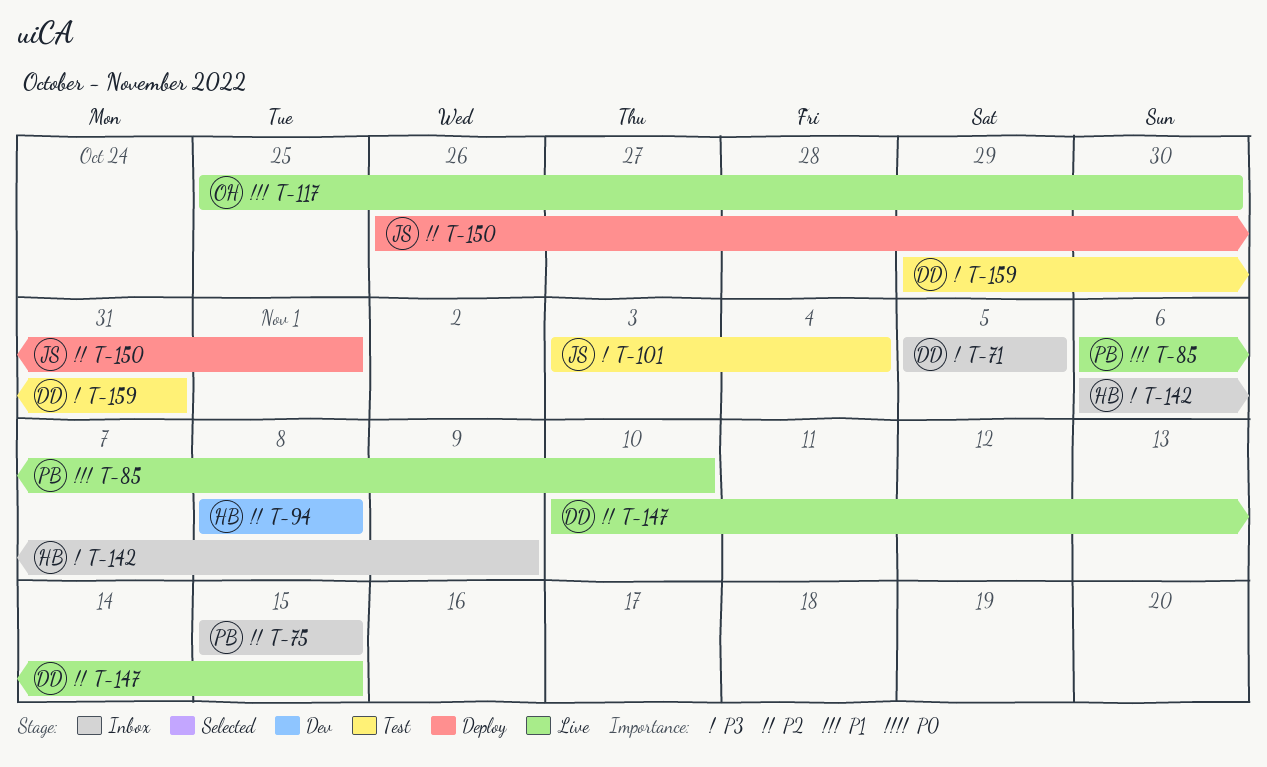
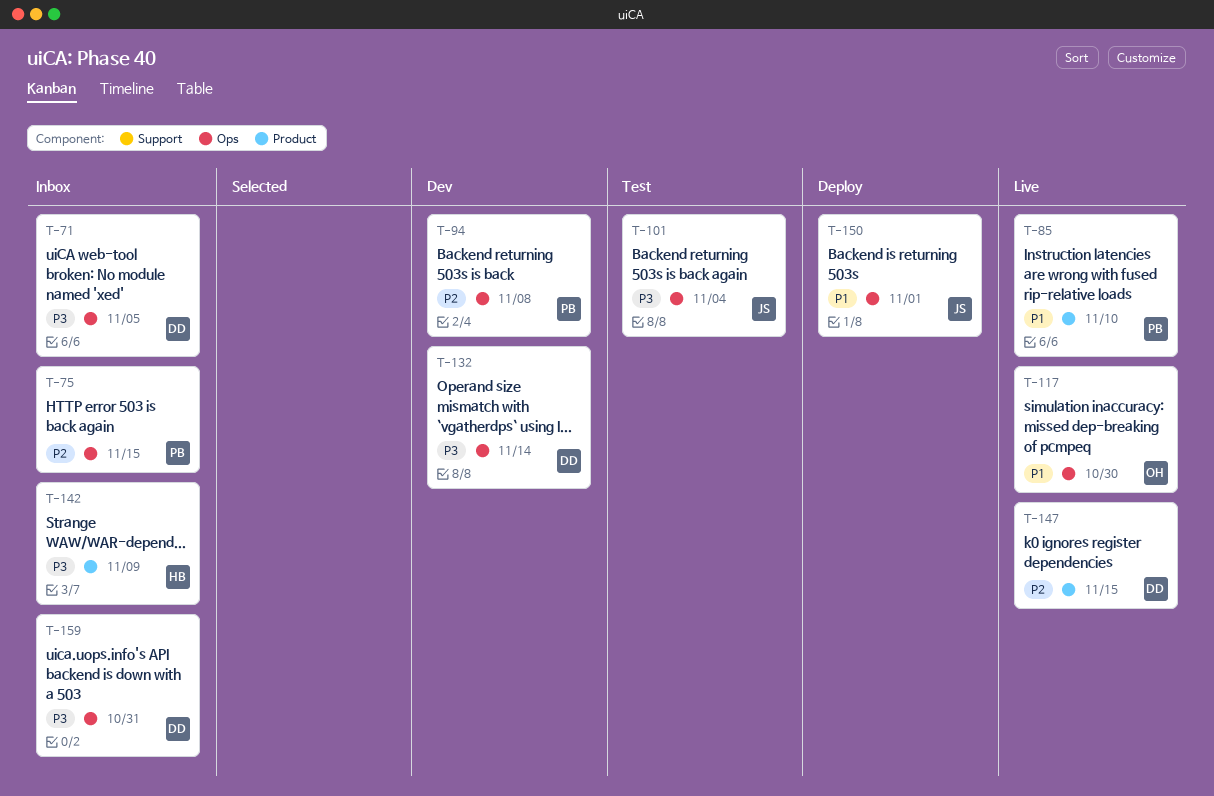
T-94, owner: HB -> PB
T-132: none -> present
T-150, priority: P2 -> P1
T-159, status: Test -> Inbox

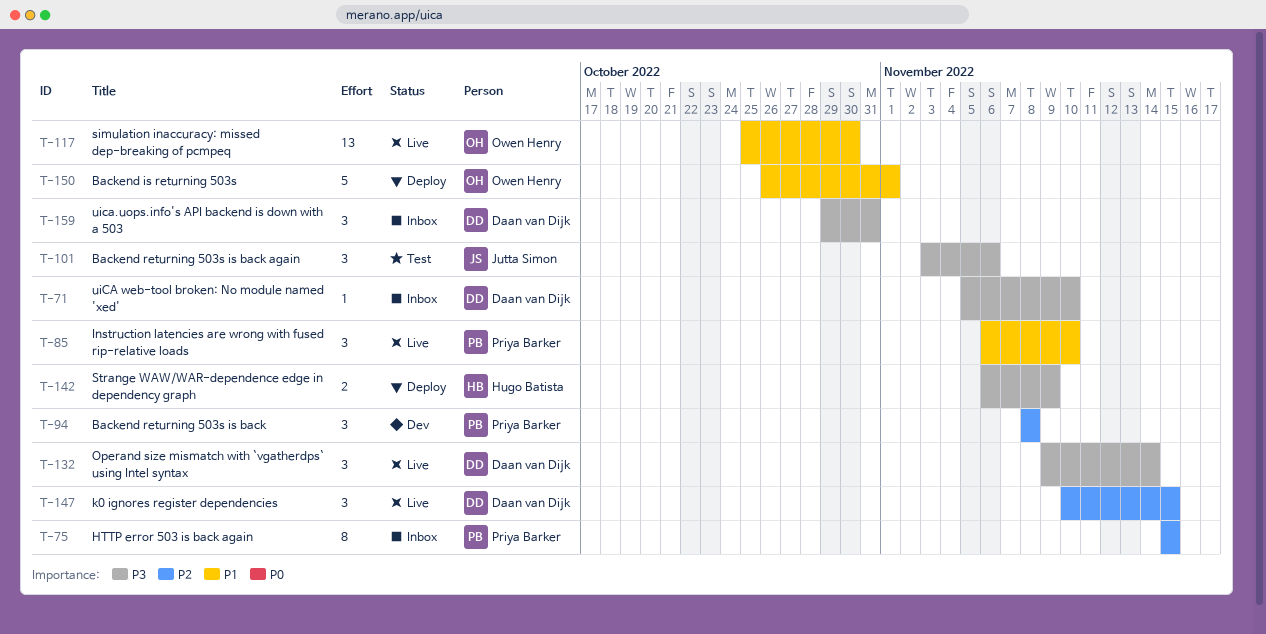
T-71, due: Nov 5 -> Nov 10
T-101, due: Nov 4 -> Nov 6
T-132, status: Dev -> Live
T-142, status: Inbox -> Deploy
T-150, owner: Jutta Simon -> Owen Henry

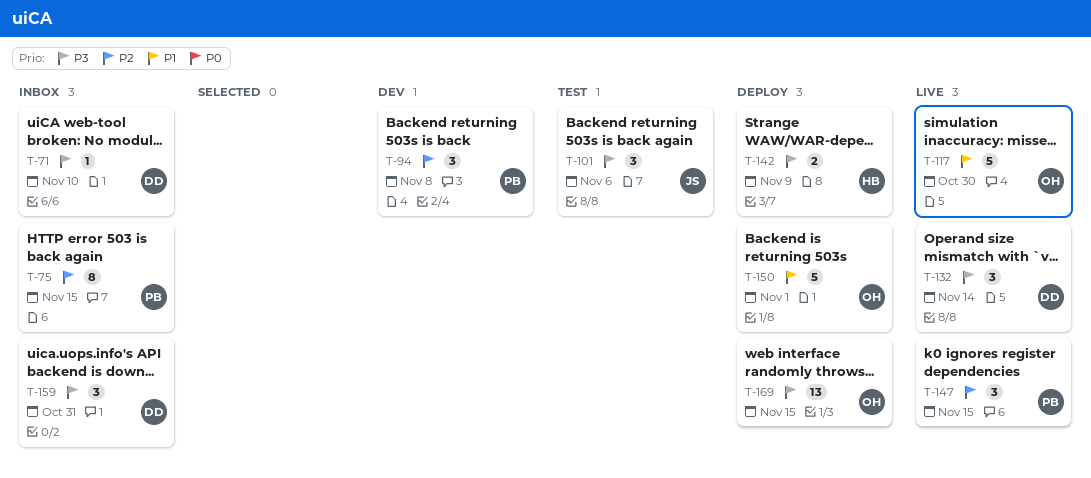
T-85: present -> none
T-117, estimate: 13 -> 5
T-147, owner: Daan van Dijk -> Priya Barker
T-169: none -> present

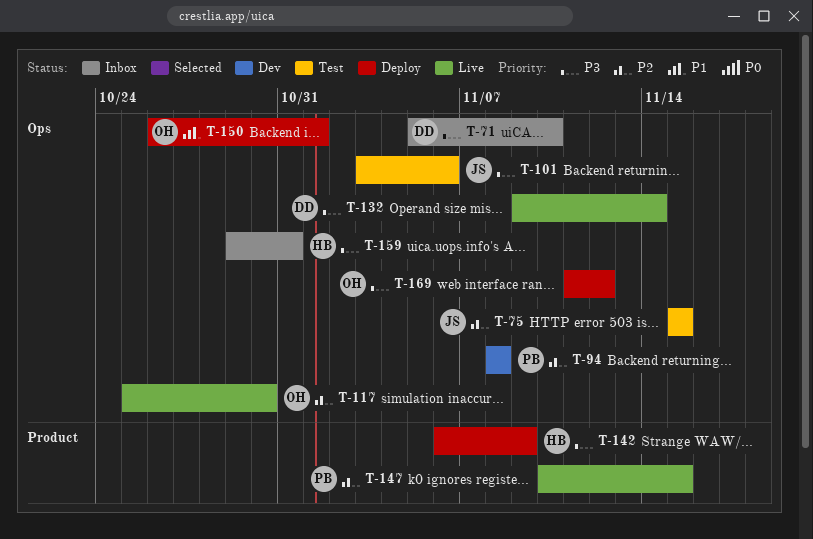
T-75, status: Inbox -> Test
T-75, owner: PB -> JS
T-117, priority: P1 -> P2
T-159, owner: DD -> HB
T-169, due: Nov 15 -> Nov 12

